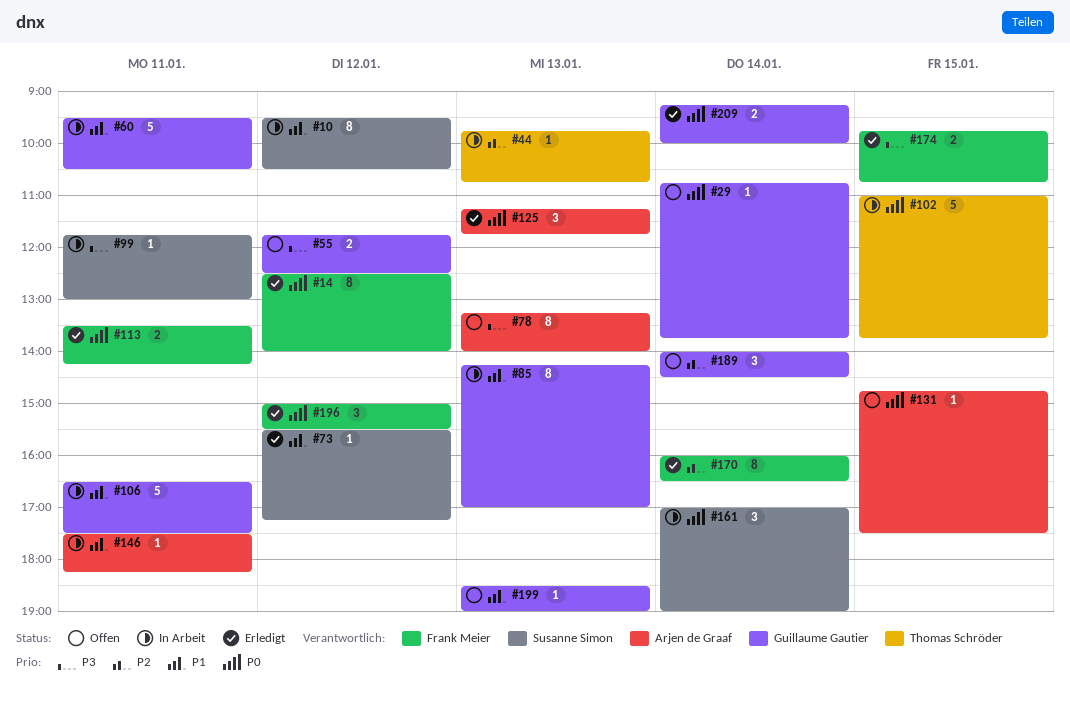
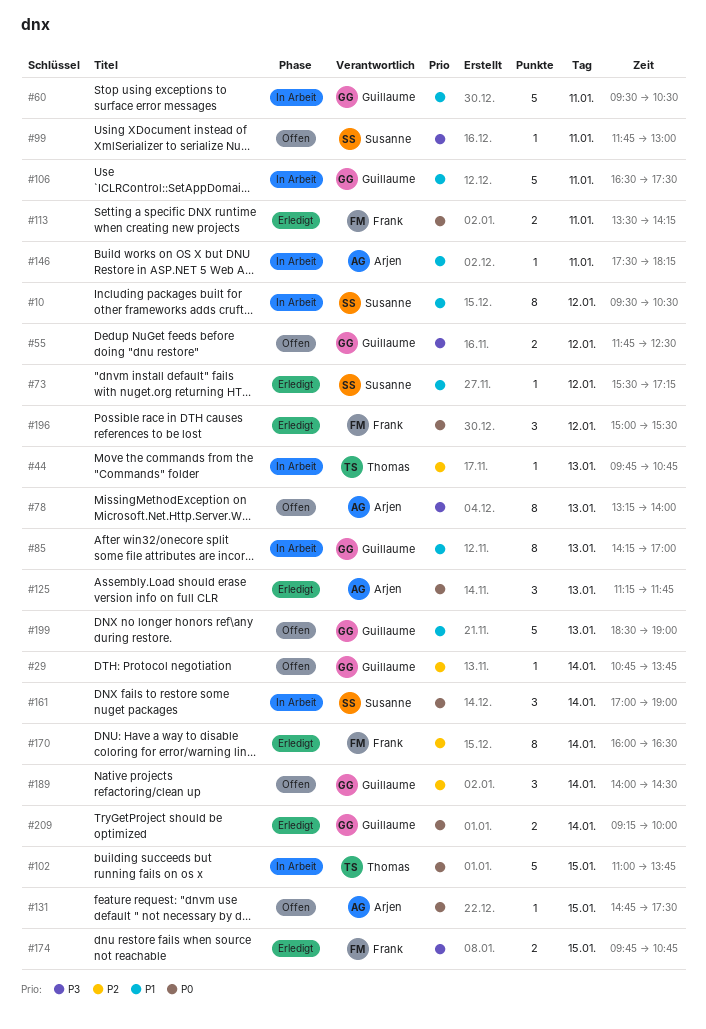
#14: present -> none
#29, priority: P0 -> P2
#99, status: In Arbeit -> Offen
#199, estimate: 1 -> 5

